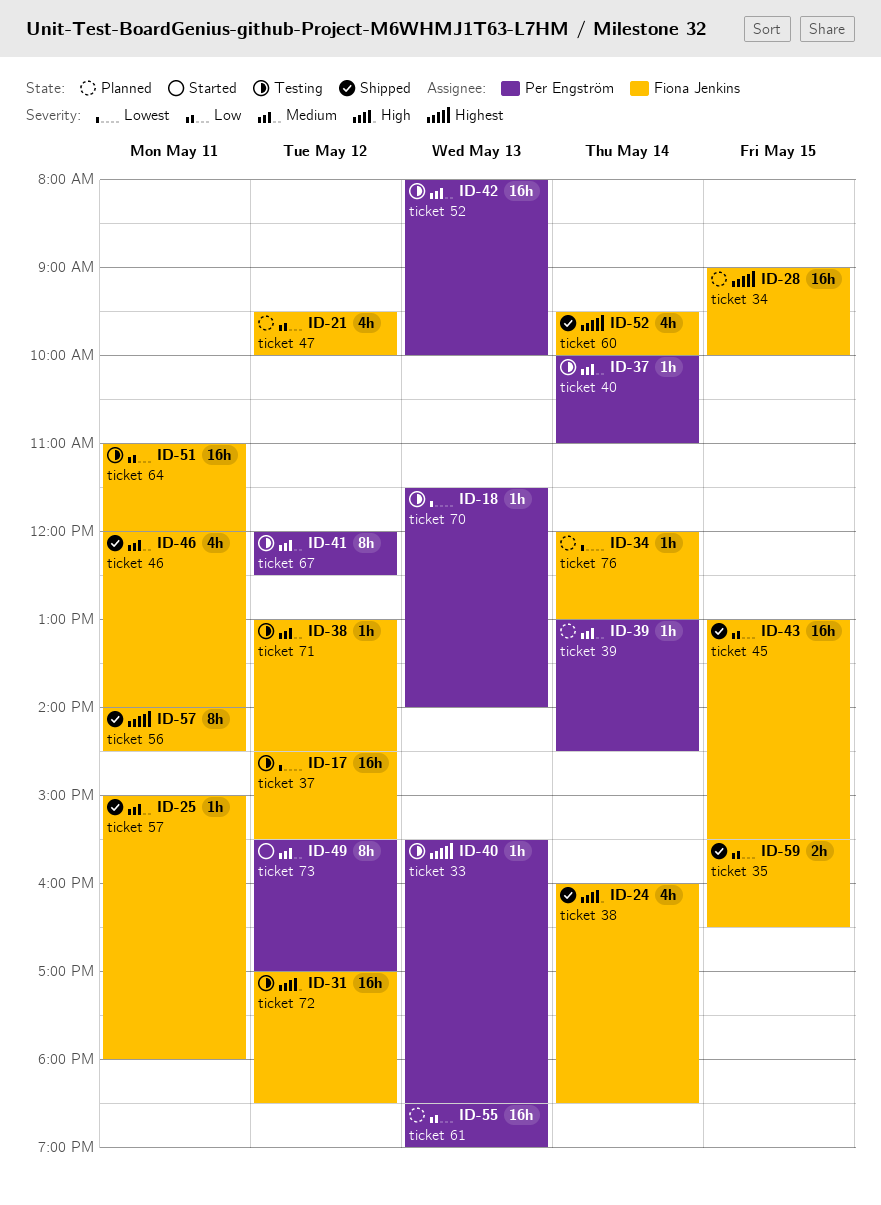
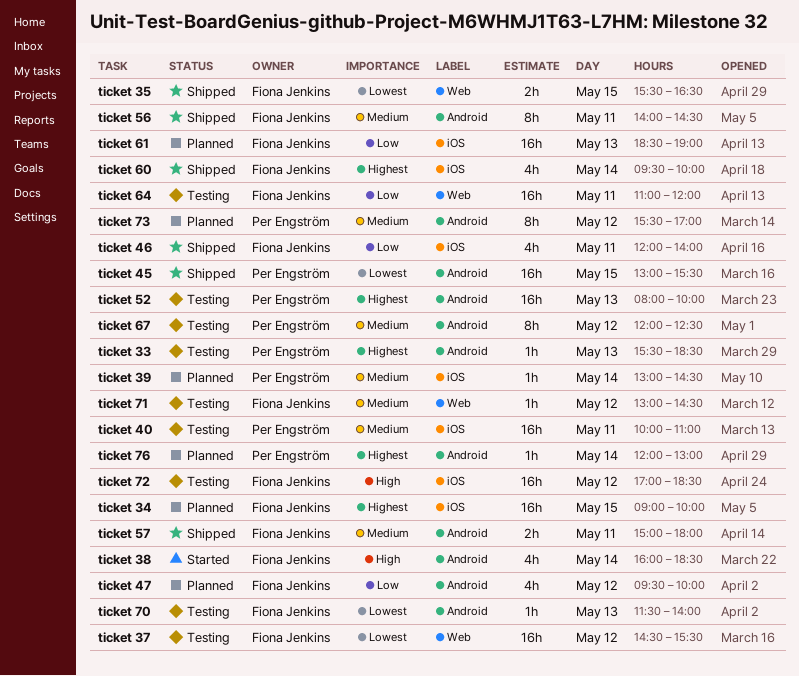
ticket 35, priority: Low -> Lowest
ticket 38, status: Shipped -> Started
ticket 40, estimate: 1h -> 16h
ticket 40, day: May 14 -> May 11
ticket 45, owner: Fiona Jenkins -> Per Engström
ticket 45, priority: Low -> Lowest
ticket 46, priority: Medium -> Low
ticket 52, priority: Medium -> Highest
ticket 56, priority: Highest -> Medium
ticket 57, estimate: 1h -> 2h
ticket 61, owner: Per Engström -> Fiona Jenkins
ticket 70, owner: Per Engström -> Fiona Jenkins
ticket 73, status: Started -> Planned
ticket 76, owner: Fiona Jenkins -> Per Engström
ticket 76, priority: Lowest -> Highest

